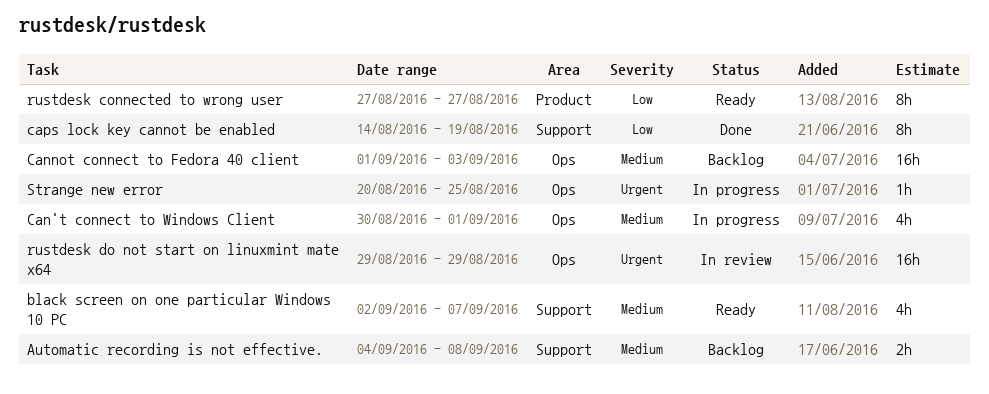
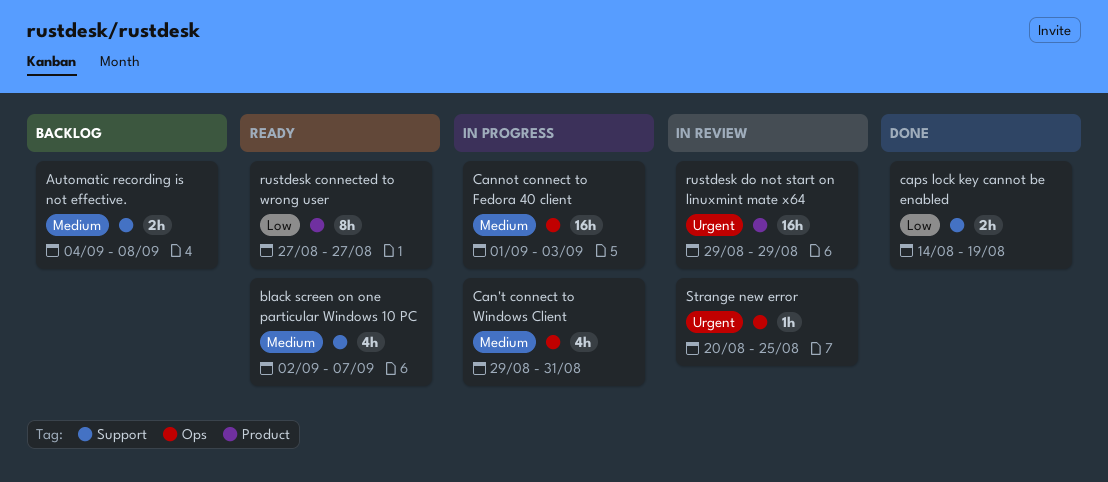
Can't connect to Windows Client, start: Aug 30 -> Aug 29
Can't connect to Windows Client, due: Sep 1 -> Aug 31
Cannot connect to Fedora 40 client, status: Backlog -> In progress
caps lock key cannot be enabled, estimate: 8h -> 2h
rustdesk do not start on linuxmint mate x64, label: Ops -> Product
Strange new error, status: In progress -> In review

